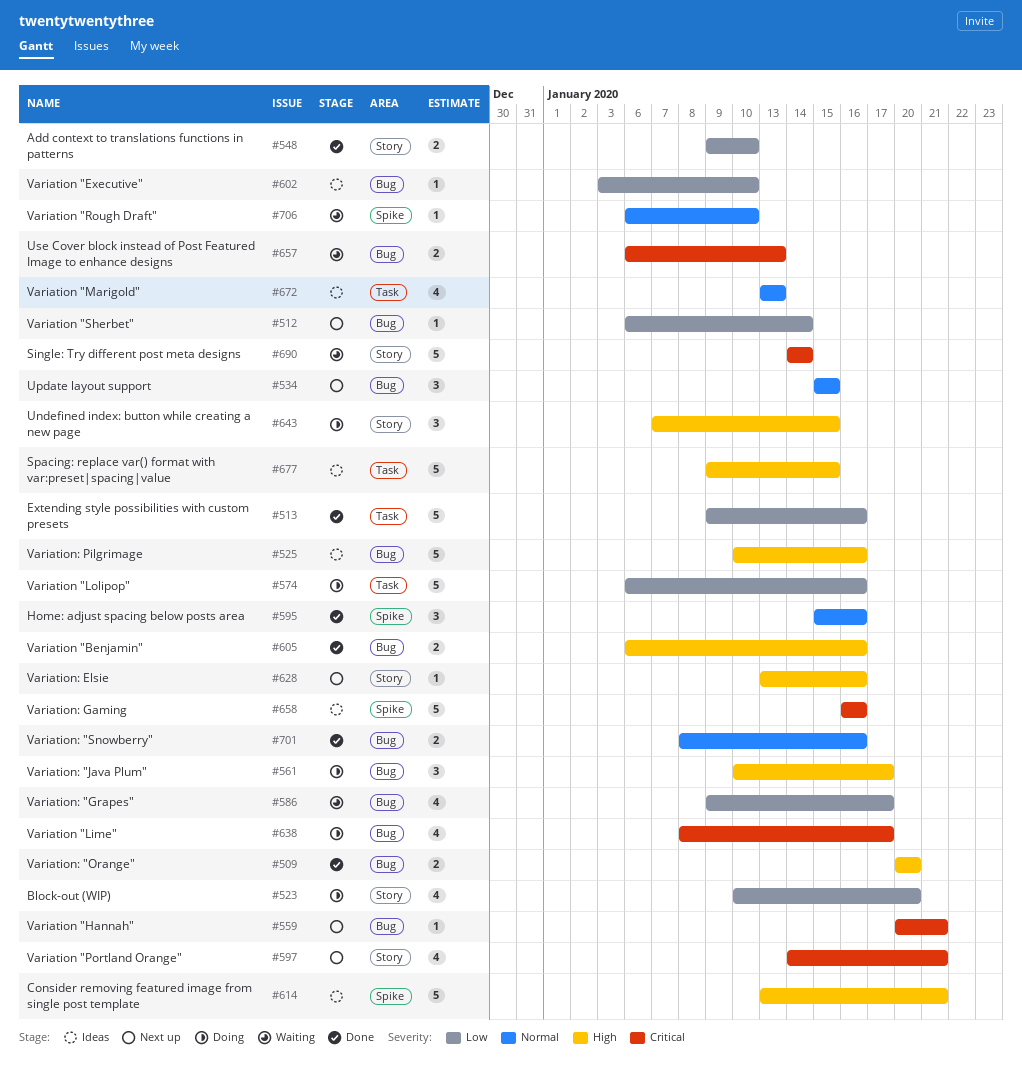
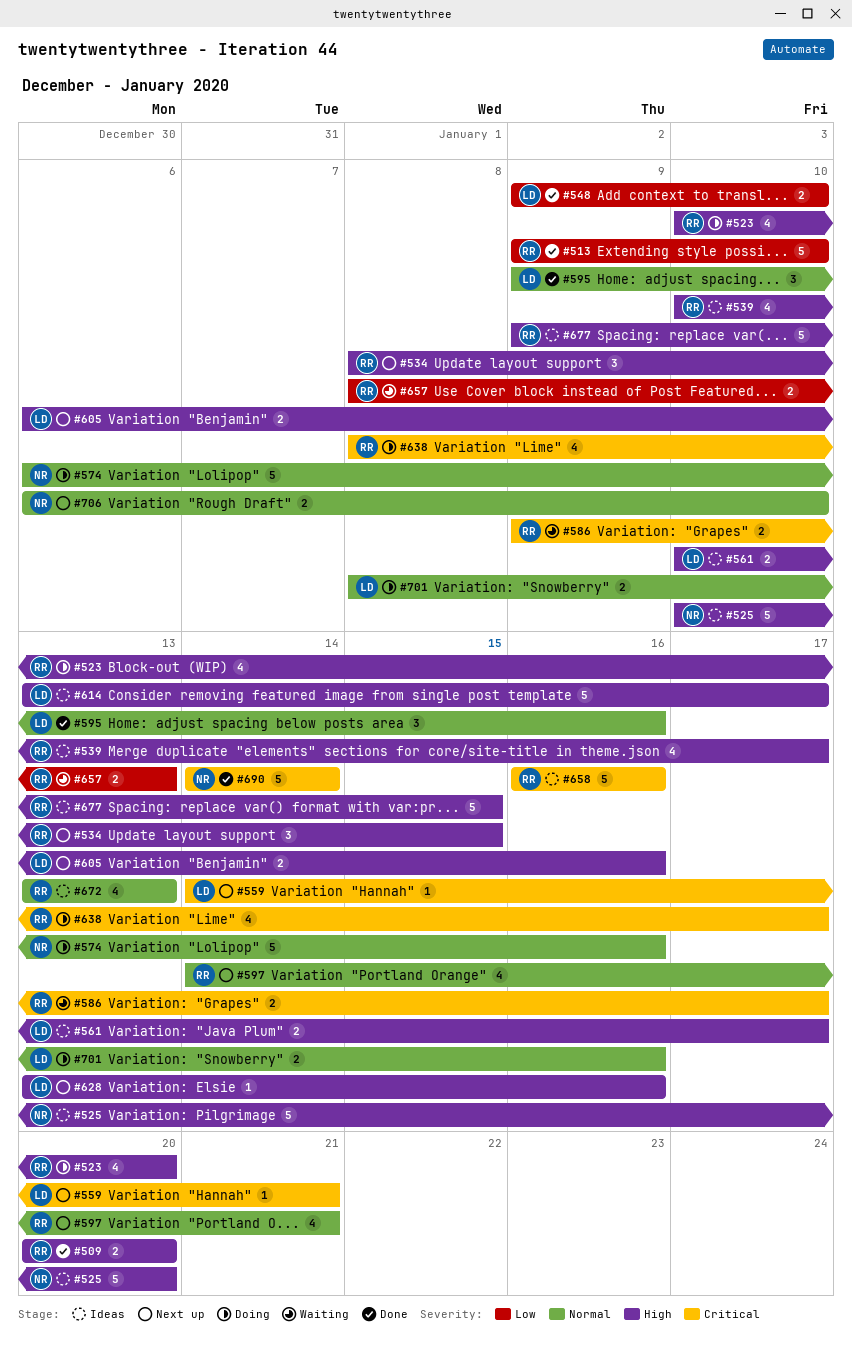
#512: present -> none
#513, due: Jan 16 -> Jan 10
#523, priority: Low -> High
#525, due: Jan 16 -> Jan 20
#534, priority: Normal -> High
#534, start: Jan 15 -> Jan 8
#539: none -> present
#559, start: Jan 20 -> Jan 14
#561, status: Doing -> Ideas
#561, estimate: 3 -> 2
#574, priority: Low -> Normal
#586, priority: Low -> Critical
#586, estimate: 4 -> 2
#595, start: Jan 15 -> Jan 9
#597, priority: Critical -> Normal
#602: present -> none
#605, status: Done -> Next up
#614, due: Jan 21 -> Jan 17
#643: present -> none
#657, priority: Critical -> Low
#657, start: Jan 6 -> Jan 8
#690, status: Waiting -> Done
#701, status: Done -> Doing
#706, status: Waiting -> Next up
#706, estimate: 1 -> 2

